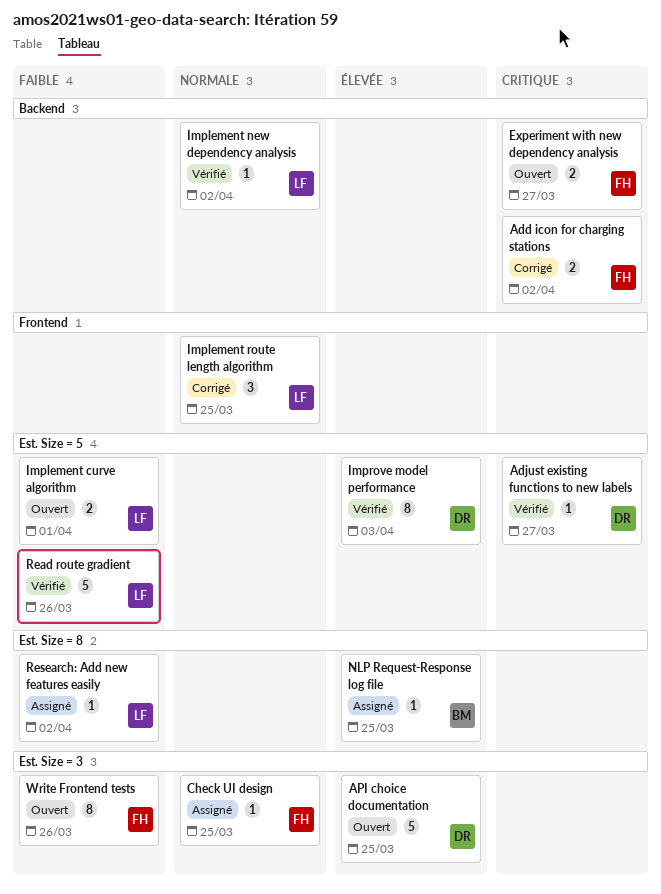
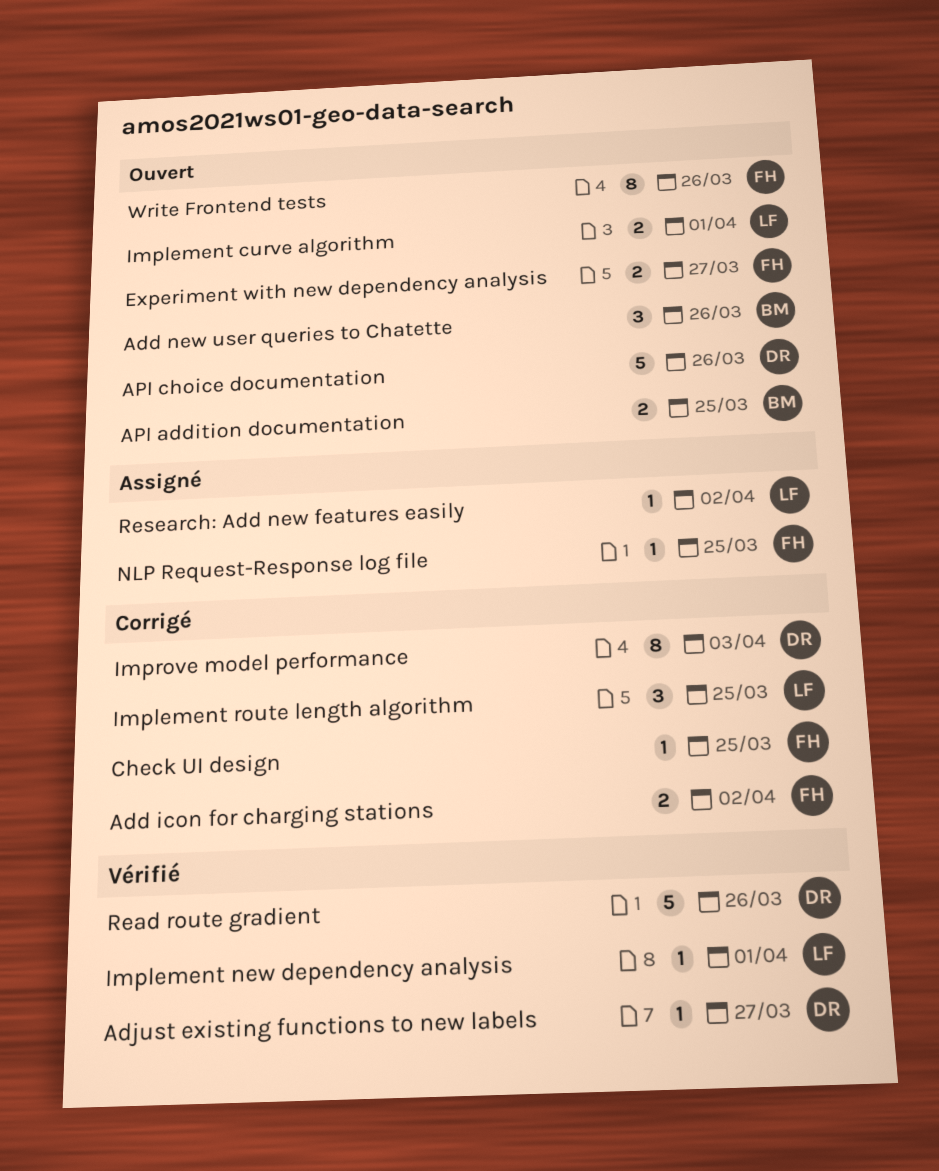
Add new user queries to Chatette: none -> present
API addition documentation: none -> present
API choice documentation, due: Mar 25 -> Mar 26
Check UI design, status: Assigné -> Corrigé
Implement new dependency analysis, due: Apr 2 -> Apr 1
Improve model performance, status: Vérifié -> Corrigé
NLP Request-Response log file, owner: BM -> FH
Read route gradient, owner: LF -> DR

